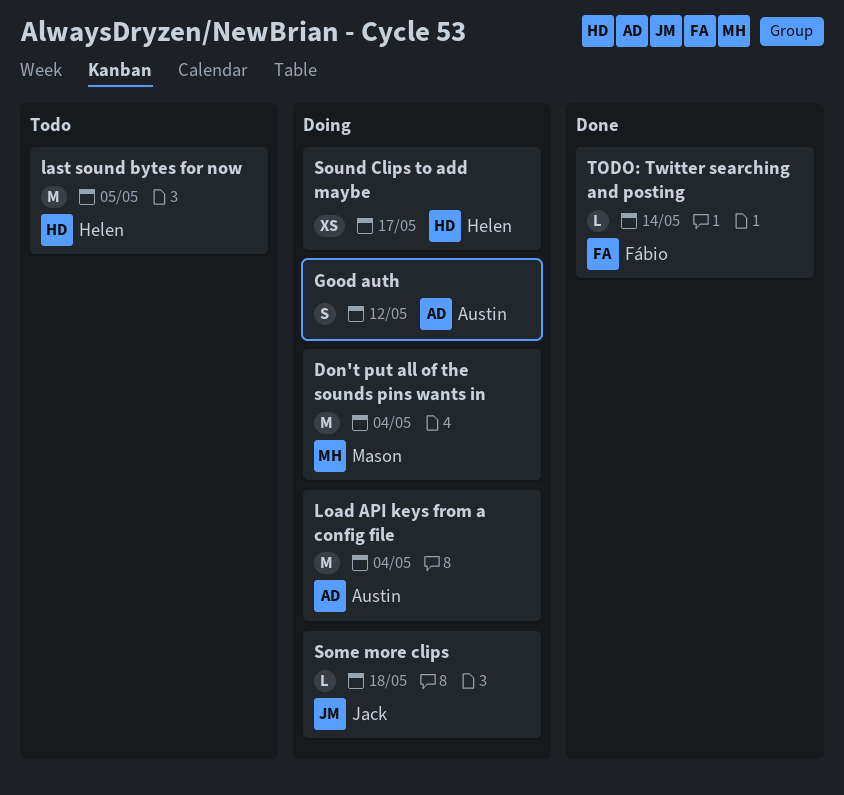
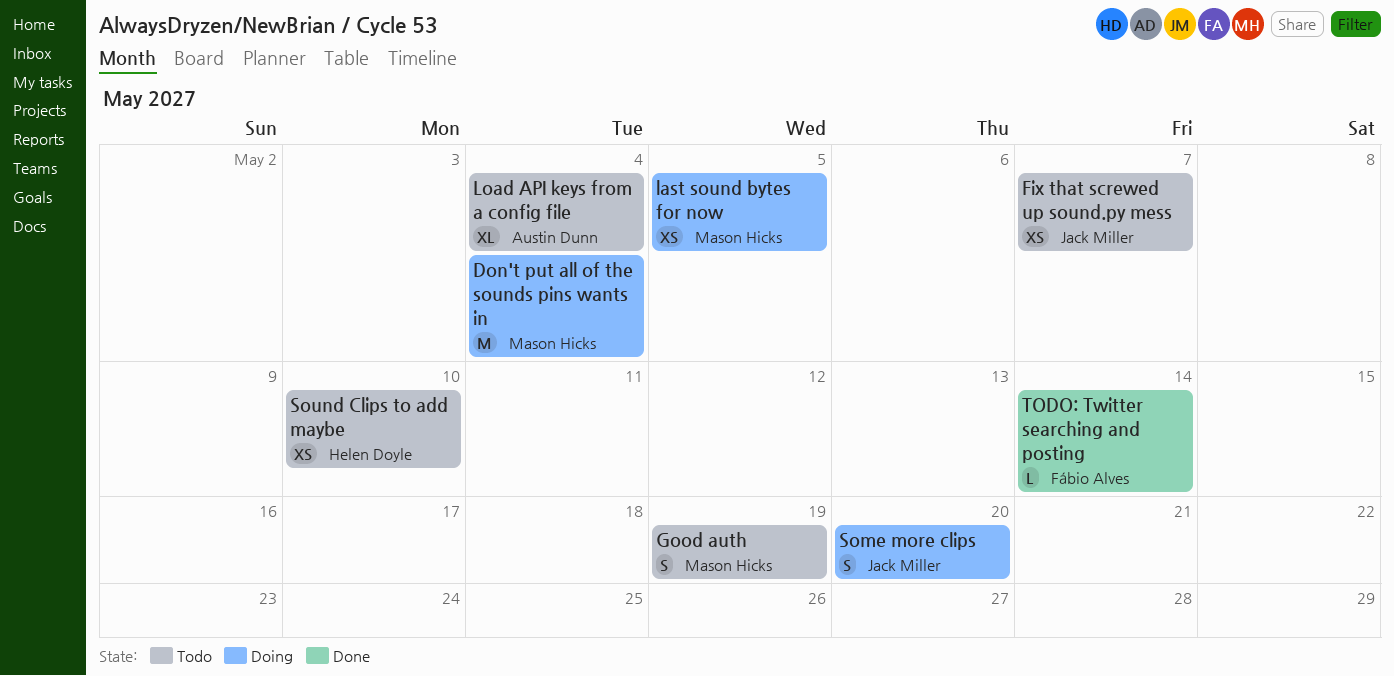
Fix that screwed up sound.py mess: none -> present
Good auth, status: Doing -> Todo
Good auth, owner: Austin Dunn -> Mason Hicks
Good auth, due: May 12 -> May 19
last sound bytes for now, status: Todo -> Doing
last sound bytes for now, owner: Helen Doyle -> Mason Hicks
last sound bytes for now, estimate: M -> XS
Load API keys from a config file, status: Doing -> Todo
Load API keys from a config file, estimate: M -> XL
Some more clips, estimate: L -> S
Some more clips, due: May 18 -> May 20
Sound Clips to add maybe, status: Doing -> Todo
Sound Clips to add maybe, due: May 17 -> May 10

